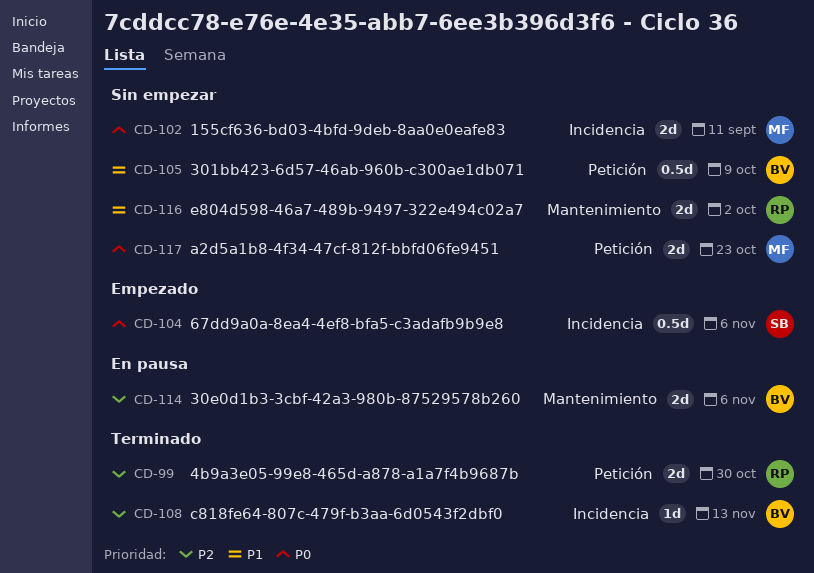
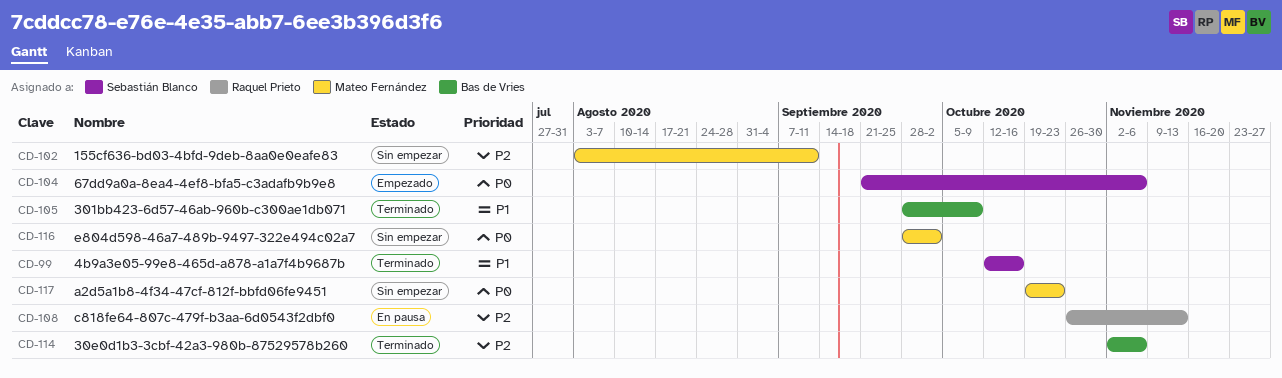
CD-99, owner: Raquel Prieto -> Sebastián Blanco
CD-99, priority: P2 -> P1
CD-99, due: Oct 30 -> Oct 16
CD-102, priority: P0 -> P2
CD-105, status: Sin empezar -> Terminado
CD-108, status: Terminado -> En pausa
CD-108, owner: Bas de Vries -> Raquel Prieto
CD-114, status: En pausa -> Terminado
CD-116, owner: Raquel Prieto -> Mateo Fernández
CD-116, priority: P1 -> P0

